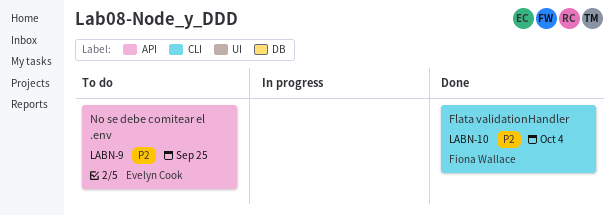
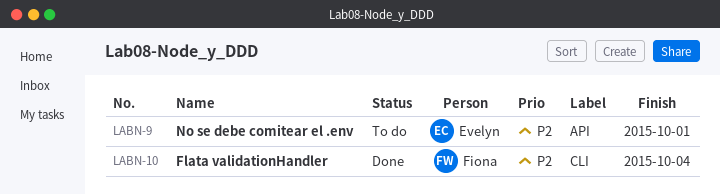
LABN-9, due: Sep 25 -> Oct 1

